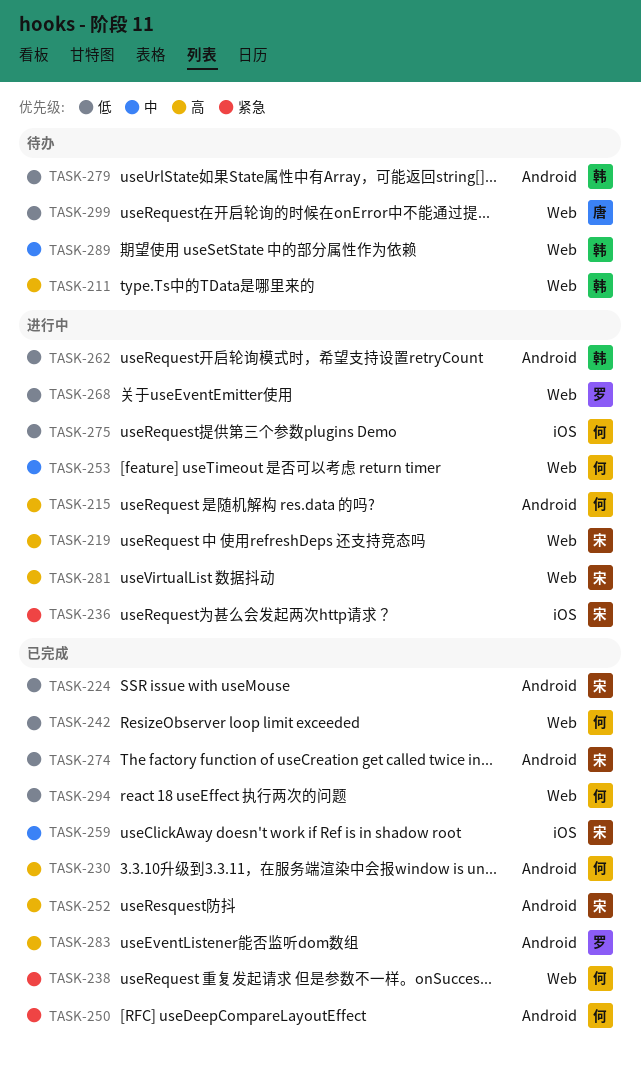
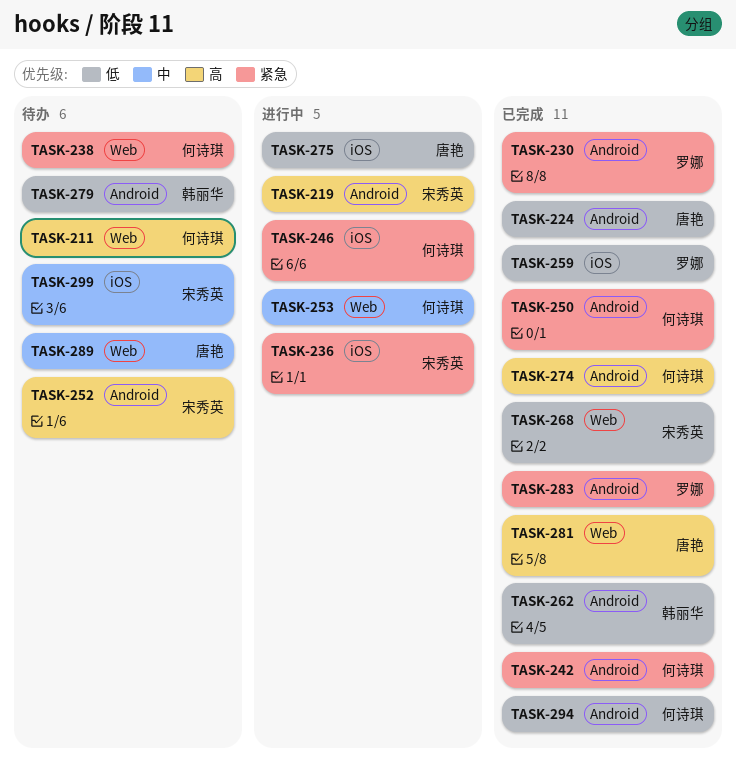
TASK-211, owner: 韩丽华 -> 何诗琪
TASK-215: present -> none
TASK-219, label: Web -> Android
TASK-224, owner: 宋秀英 -> 唐艳
TASK-230, owner: 何诗琪 -> 罗娜
TASK-230, priority: 高 -> 紧急
TASK-238, status: 已完成 -> 待办
TASK-242, priority: 低 -> 紧急
TASK-242, label: Web -> Android
TASK-246: none -> present
TASK-252, status: 已完成 -> 待办
TASK-259, owner: 宋秀英 -> 罗娜
TASK-259, priority: 中 -> 低
TASK-262, status: 进行中 -> 已完成
TASK-268, status: 进行中 -> 已完成
TASK-268, owner: 罗娜 -> 宋秀英
TASK-274, owner: 宋秀英 -> 何诗琪
TASK-274, priority: 低 -> 高
TASK-275, owner: 何诗琪 -> 唐艳
TASK-281, status: 进行中 -> 已完成
TASK-281, owner: 宋秀英 -> 唐艳
TASK-283, priority: 高 -> 紧急
TASK-289, owner: 韩丽华 -> 唐艳
TASK-294, label: Web -> Android
TASK-299, owner: 唐艳 -> 宋秀英
TASK-299, priority: 低 -> 中
TASK-299, label: Web -> iOS

